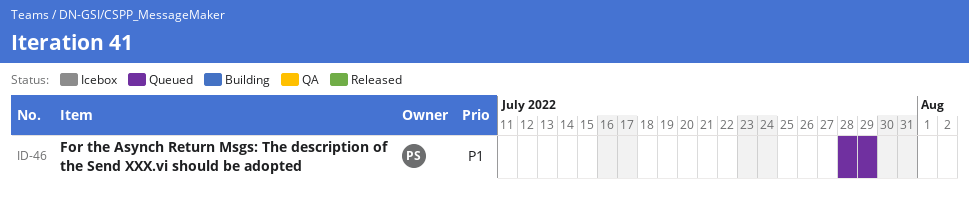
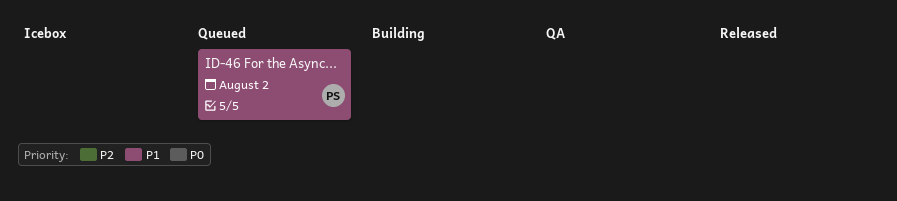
ID-46, due: Jul 29 -> Aug 2

